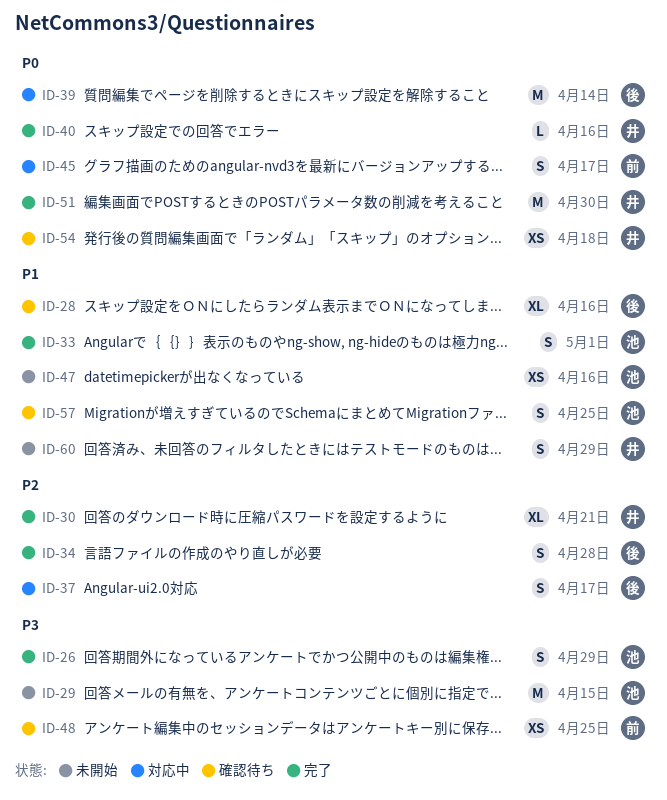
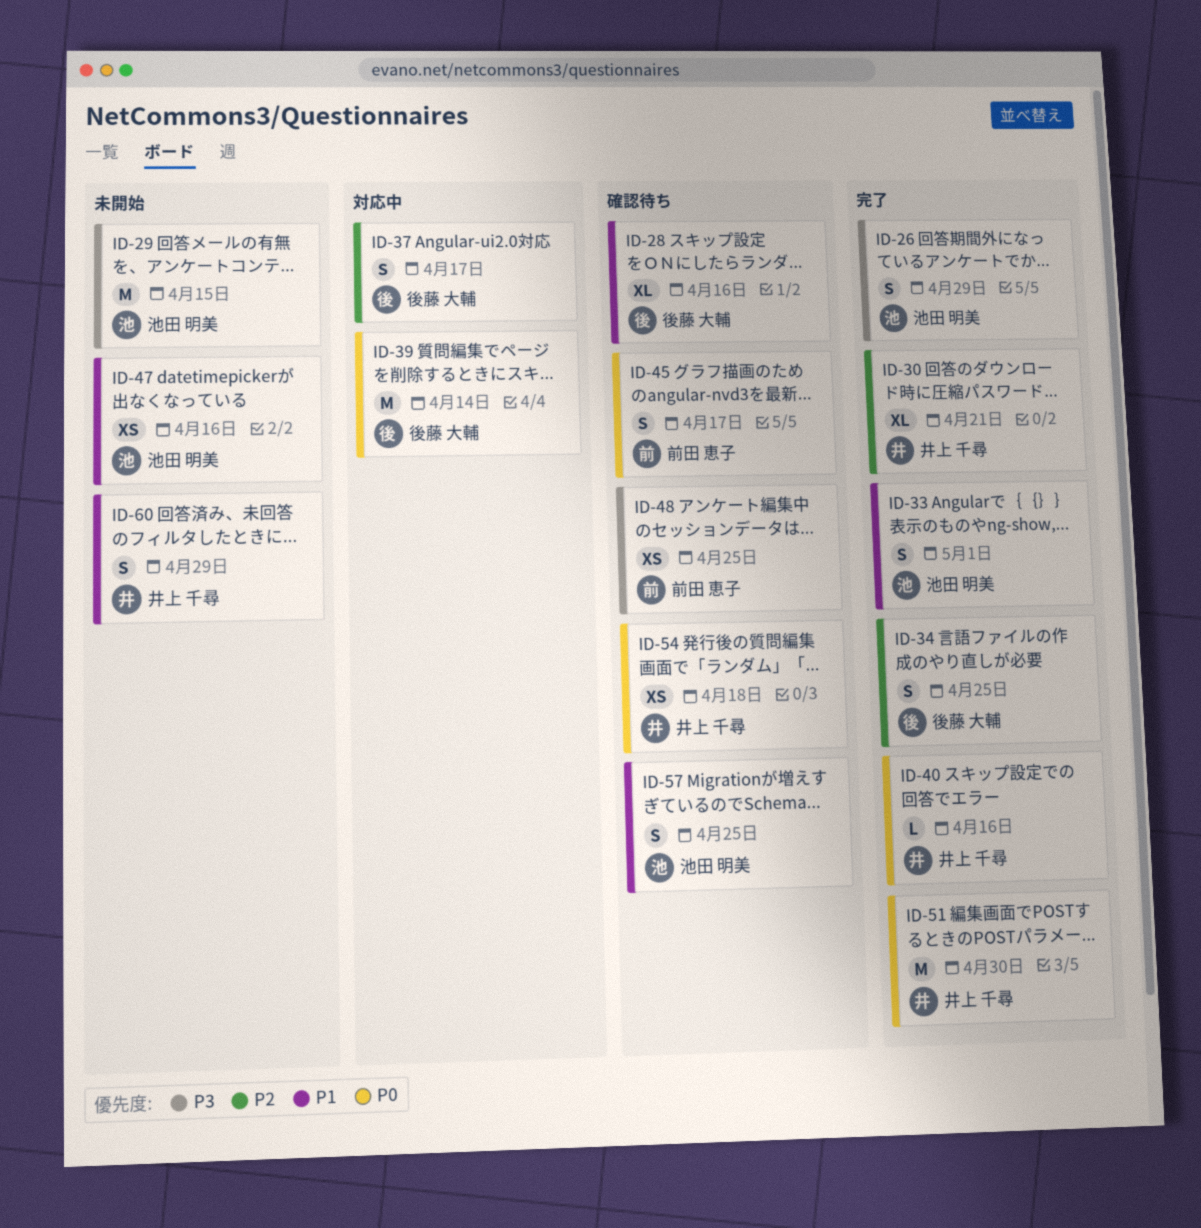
ID-34, due: Apr 28 -> Apr 25
ID-45, status: 対応中 -> 確認待ち

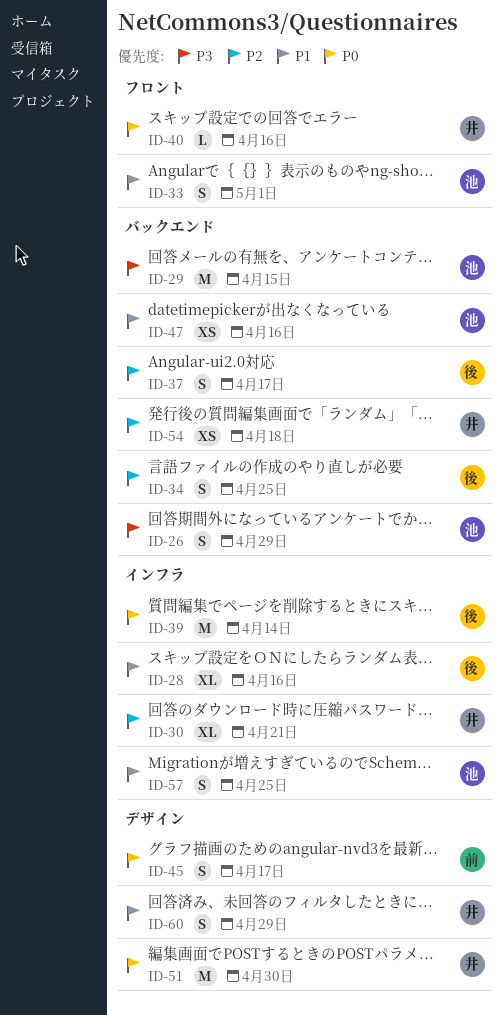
ID-48: present -> none
ID-54, priority: P0 -> P2

